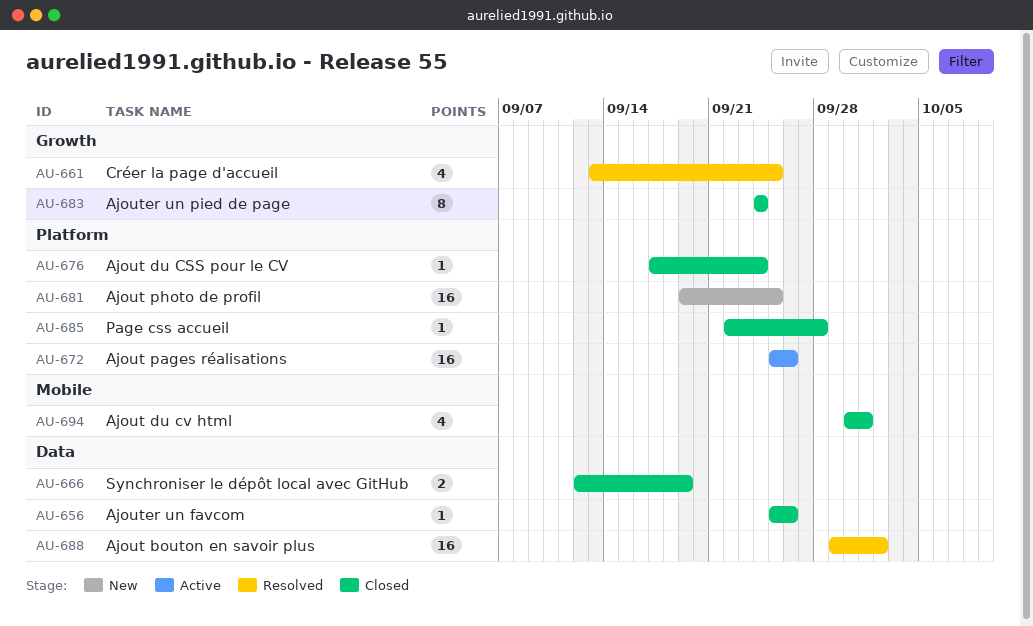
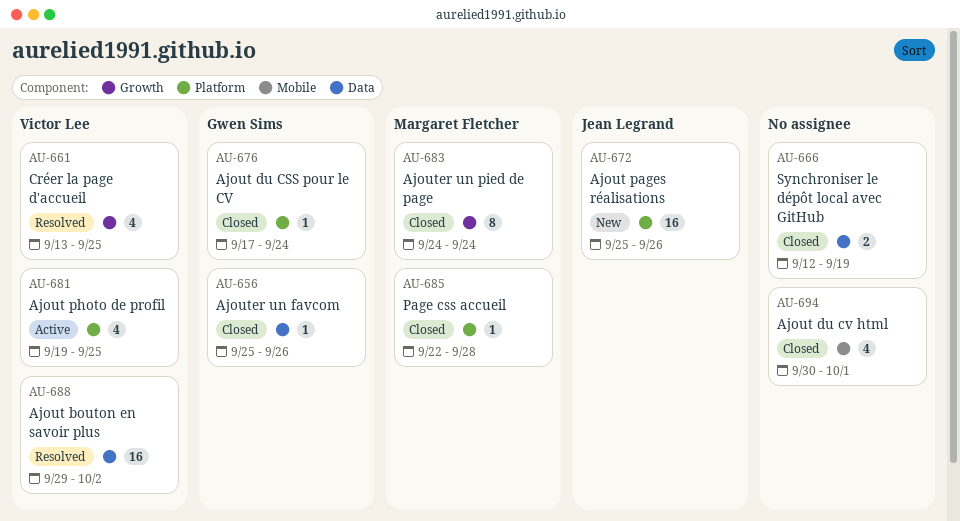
AU-672, status: Active -> New
AU-681, status: New -> Active
AU-681, estimate: 16 -> 4

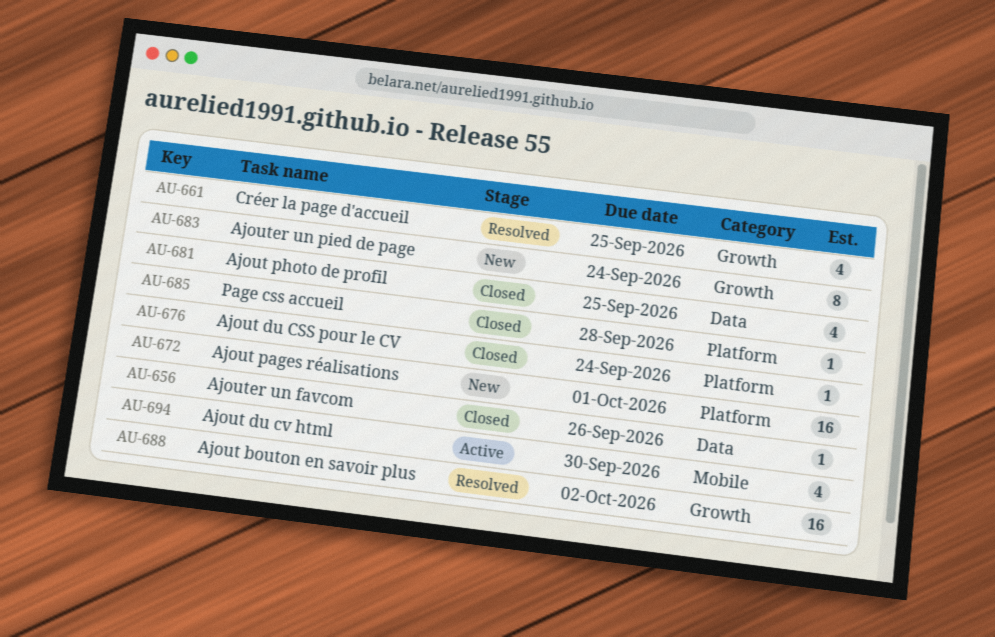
AU-666: present -> none
AU-672, due: Sep 26 -> Oct 1
AU-681, status: Active -> Closed
AU-681, label: Platform -> Data
AU-683, status: Closed -> New
AU-688, label: Data -> Growth
AU-694, status: Closed -> Active
AU-694, due: Oct 1 -> Sep 30

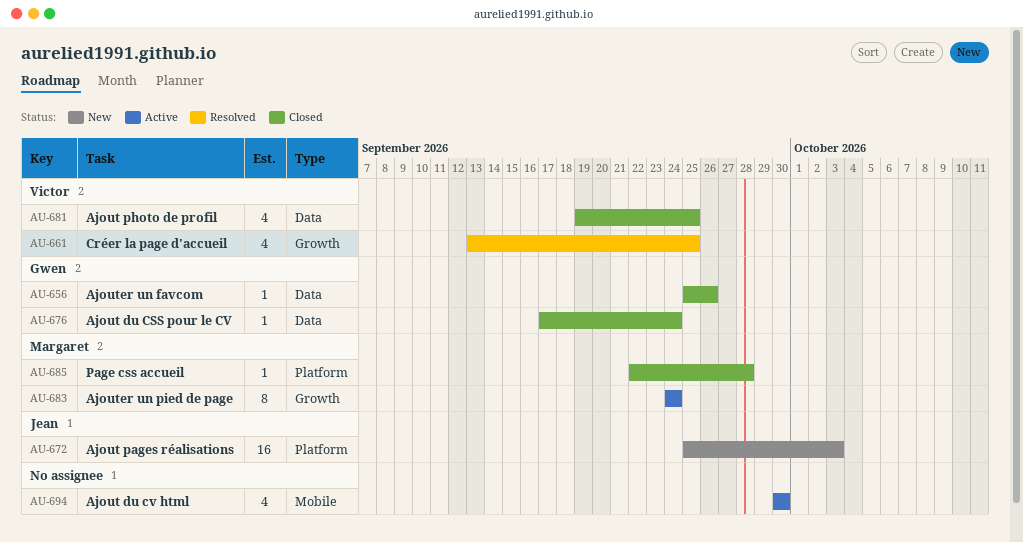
AU-672, due: Oct 1 -> Oct 3
AU-676, label: Platform -> Data
AU-683, status: New -> Active
AU-688: present -> none

